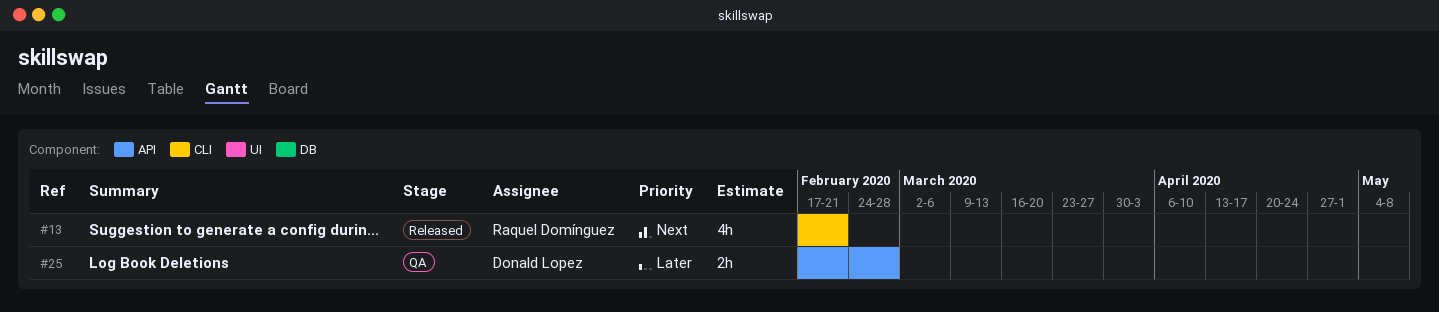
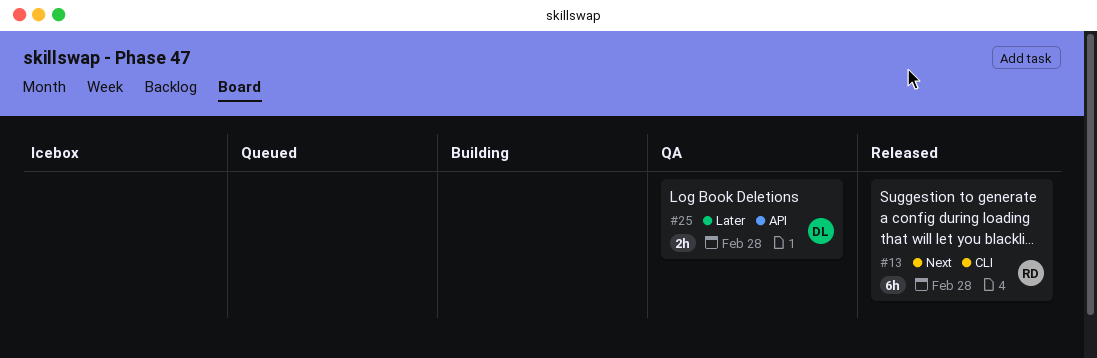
#13, estimate: 4h -> 6h
#13, due: Feb 21 -> Feb 28

